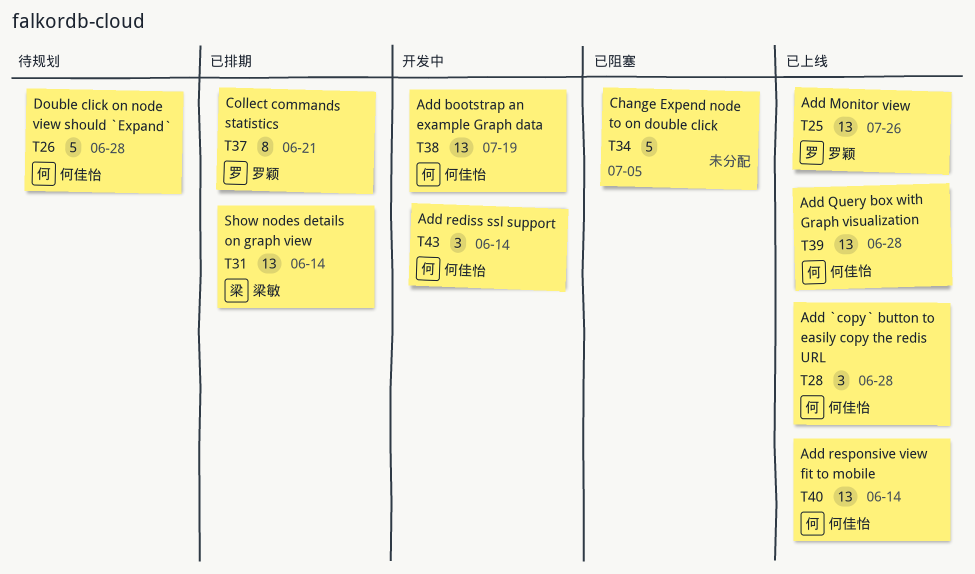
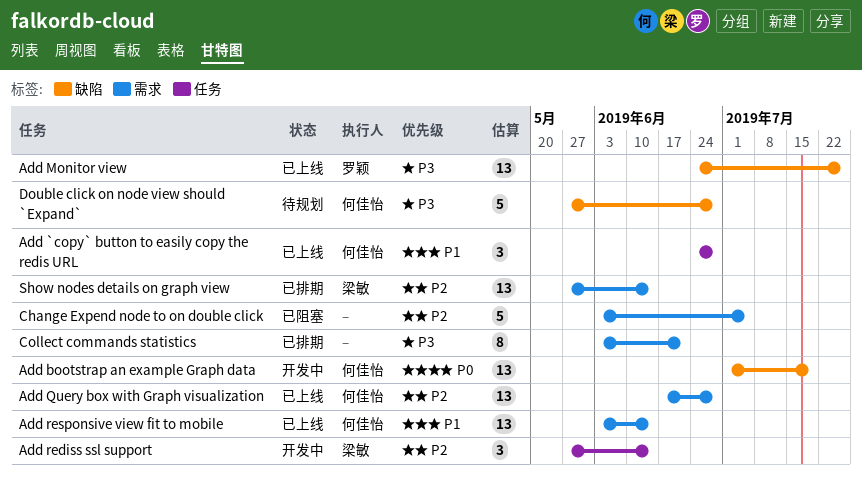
Add rediss ssl support, owner: 何佳怡 -> 梁敏
Collect commands statistics, owner: 罗颖 -> none

